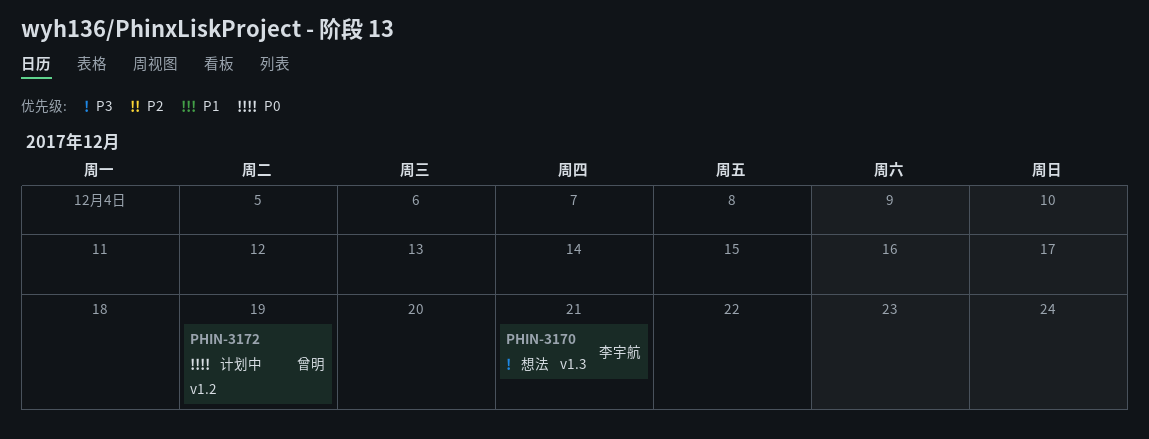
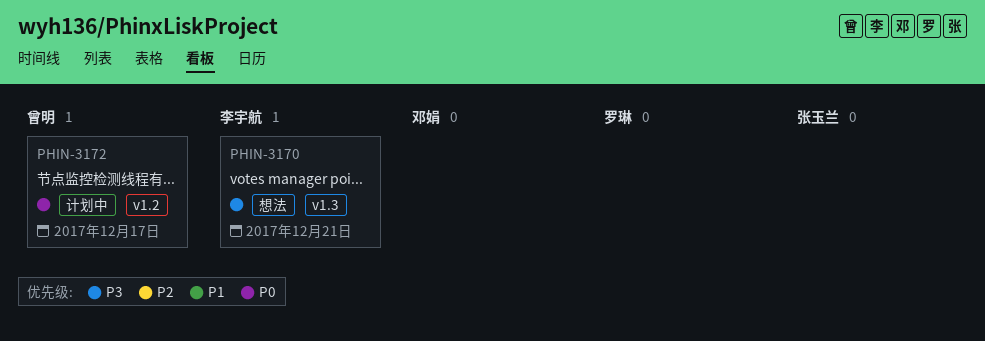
PHIN-3172, due: Dec 19 -> Dec 17

